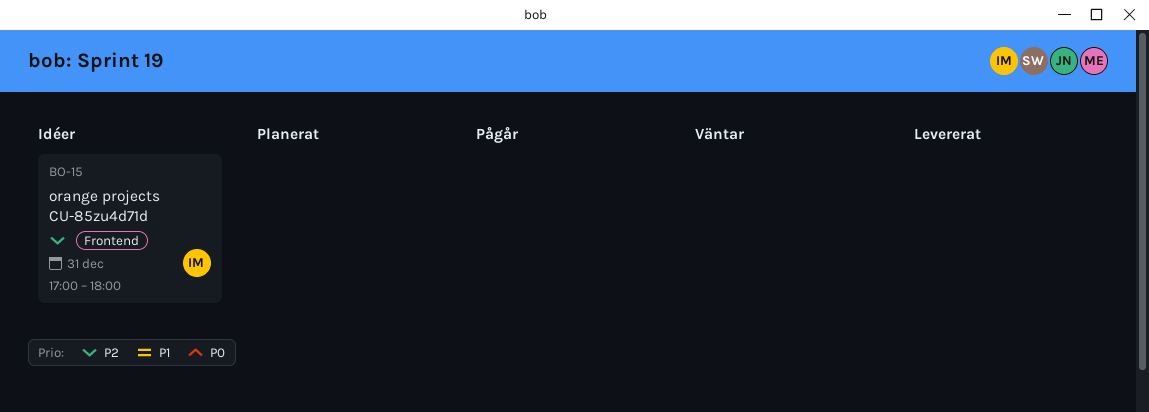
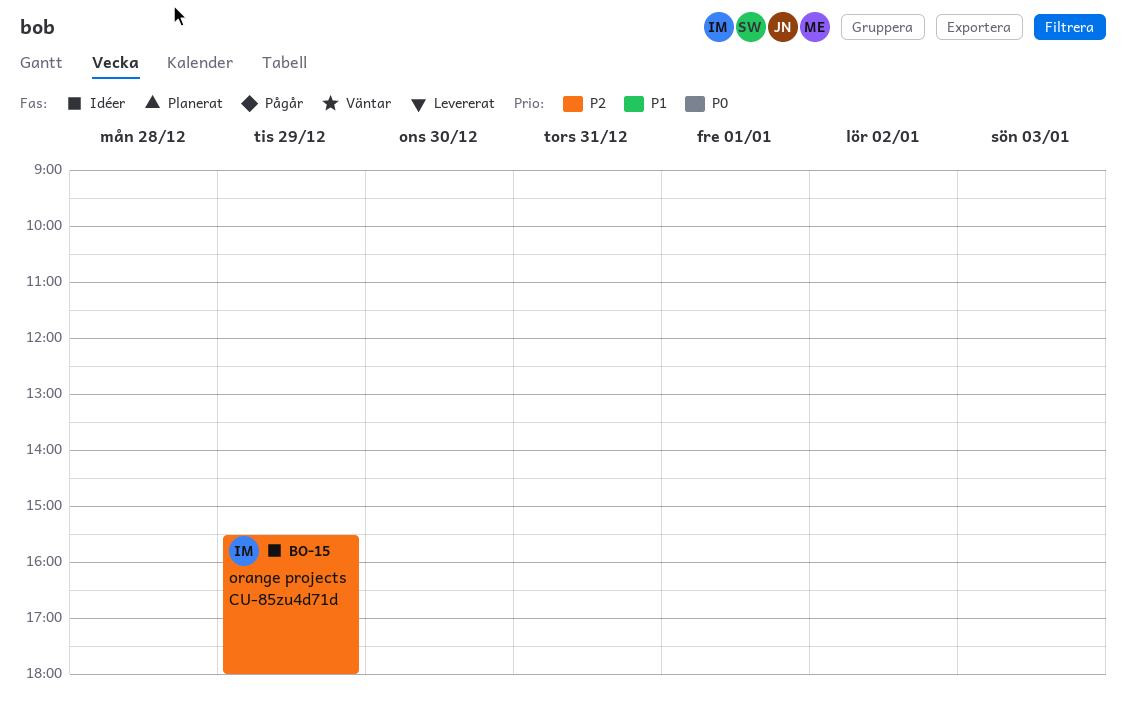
BO-15, day: Dec 31 -> Dec 29
BO-15, begins: 17:00 -> 15:30

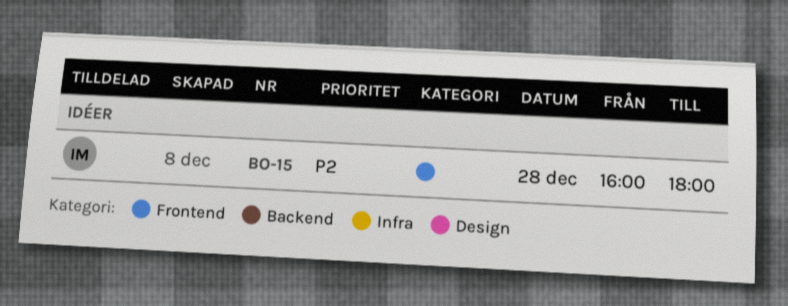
BO-15, day: Dec 29 -> Dec 28
BO-15, begins: 15:30 -> 16:00

